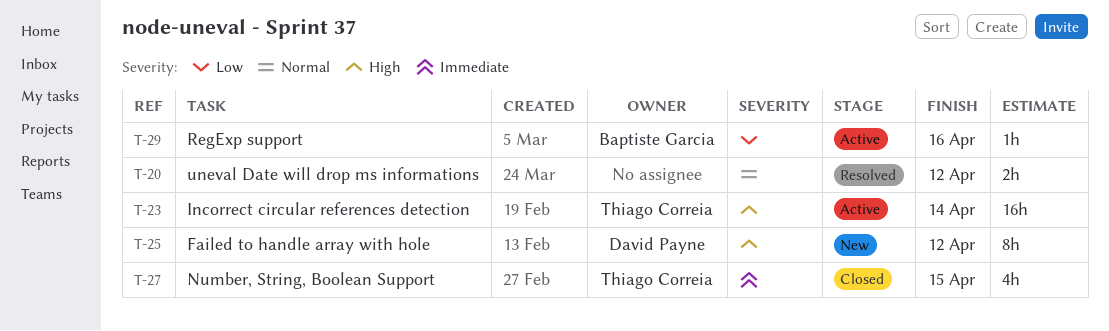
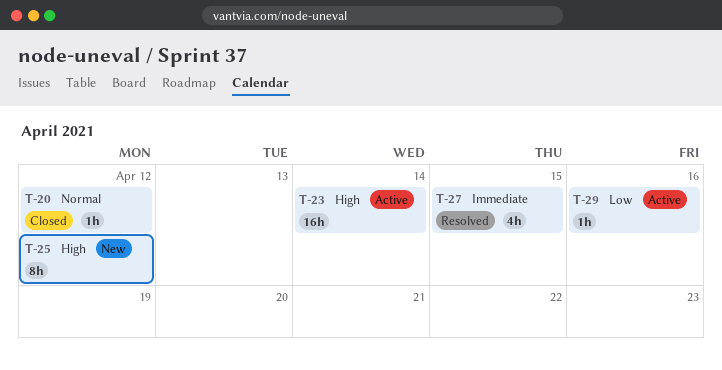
T-20, status: Resolved -> Closed
T-20, estimate: 2h -> 1h
T-27, status: Closed -> Resolved

